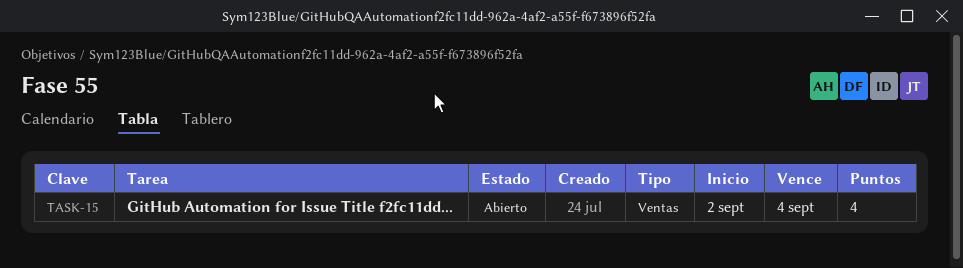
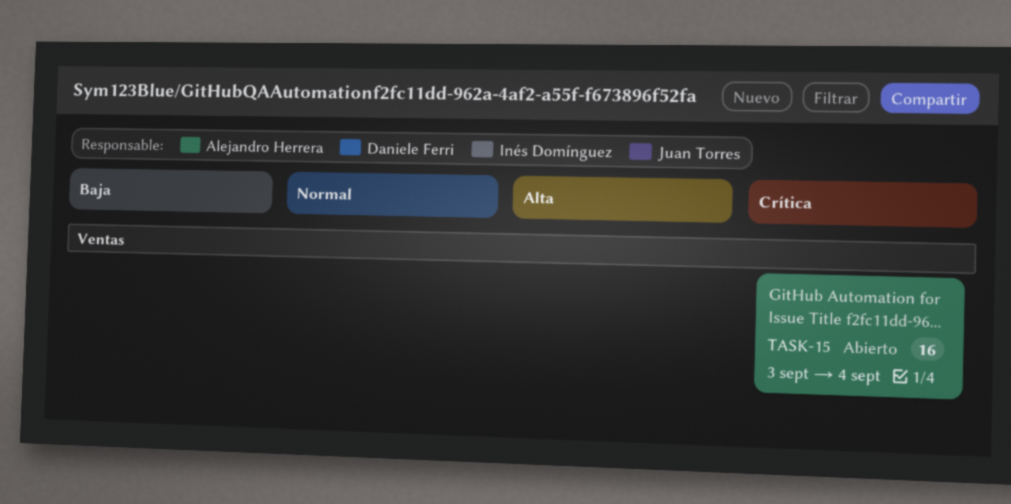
TASK-15, estimate: 4 -> 16
TASK-15, start: Sep 2 -> Sep 3

